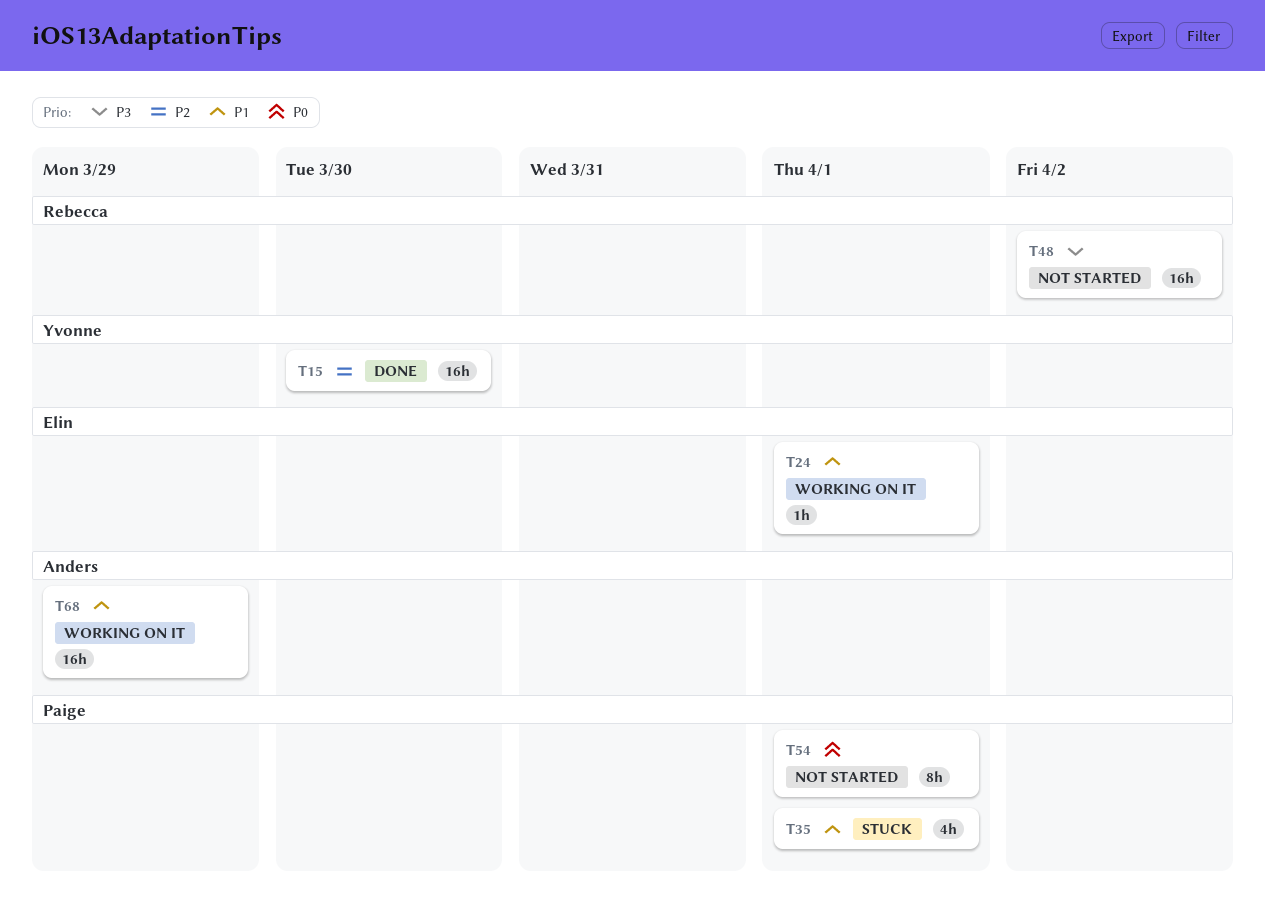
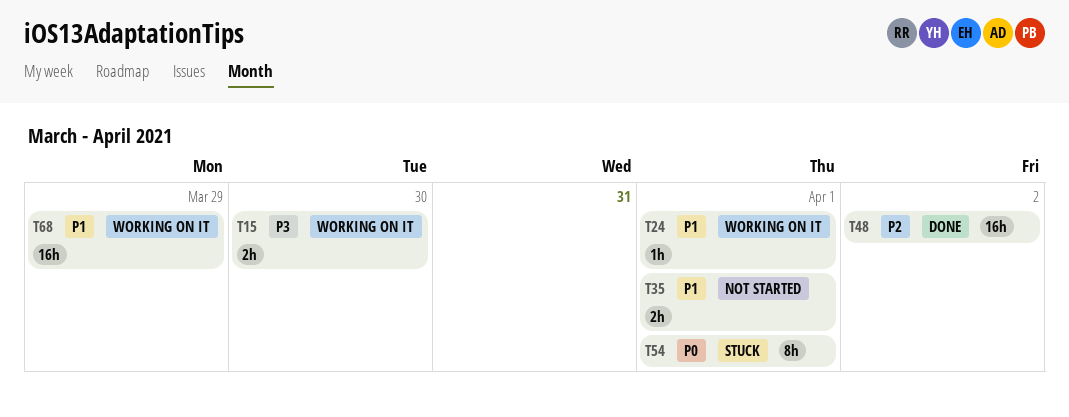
T15, status: Done -> Working on it
T15, priority: P2 -> P3
T15, estimate: 16h -> 2h
T35, status: Stuck -> Not started
T35, estimate: 4h -> 2h
T48, status: Not started -> Done
T48, priority: P3 -> P2
T54, status: Not started -> Stuck

